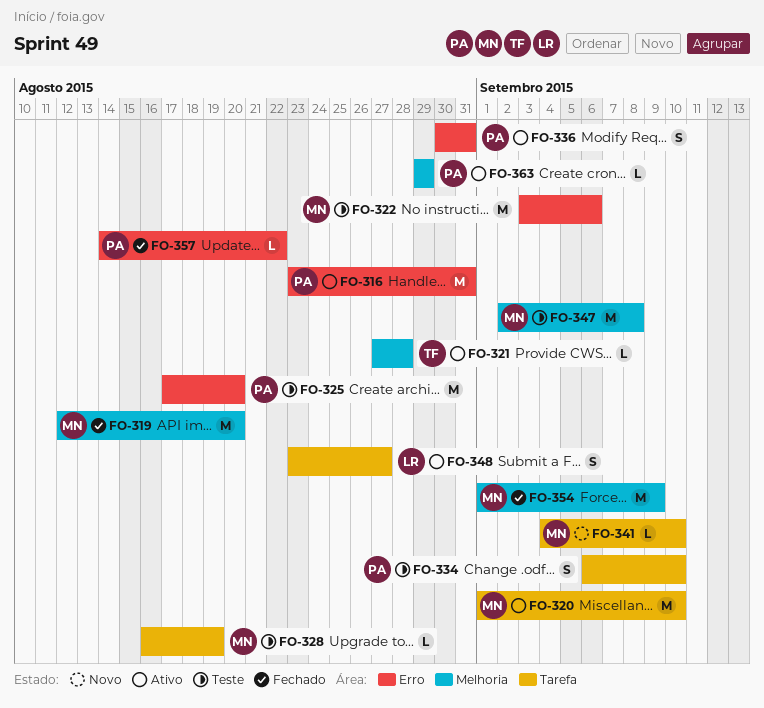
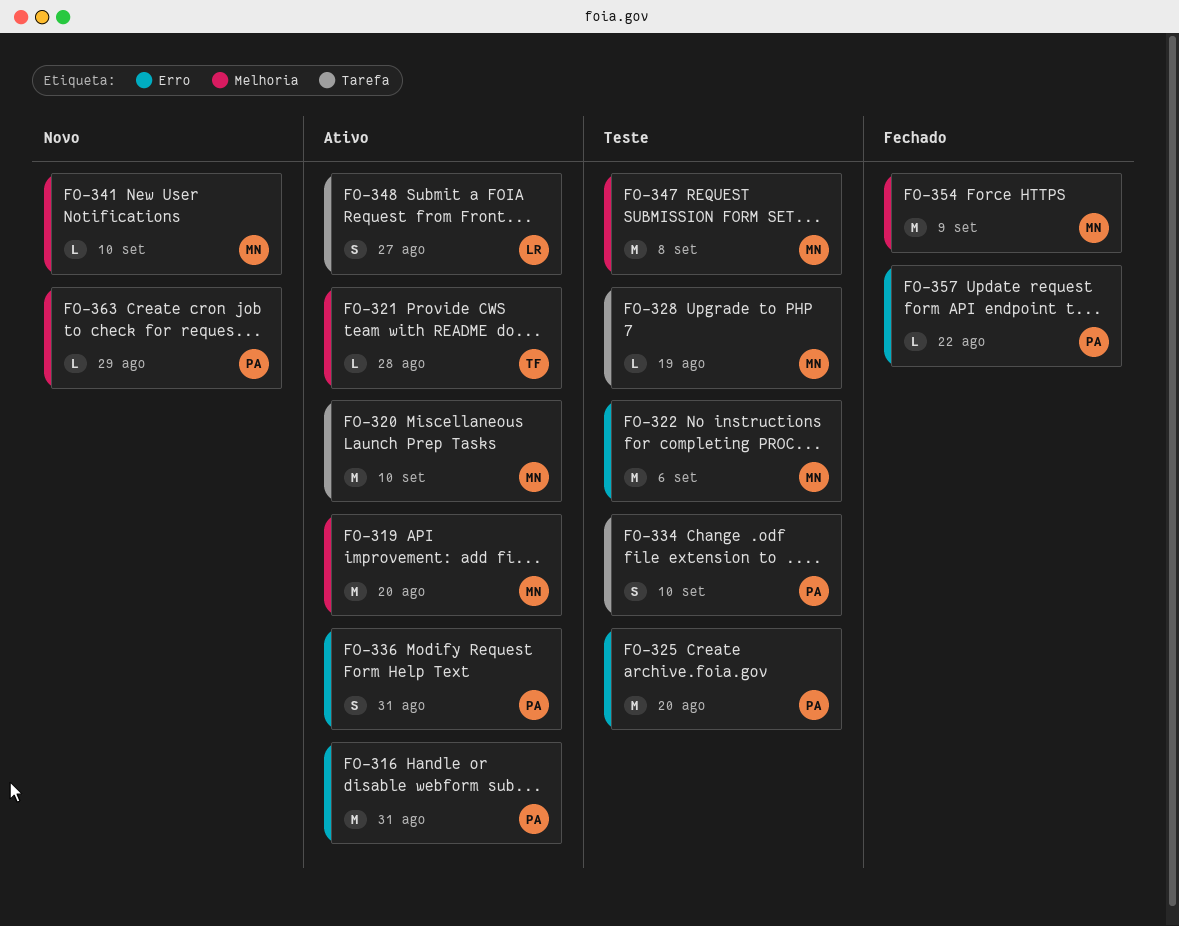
FO-319, status: Fechado -> Ativo
FO-341, label: Tarefa -> Melhoria
FO-363, status: Ativo -> Novo

